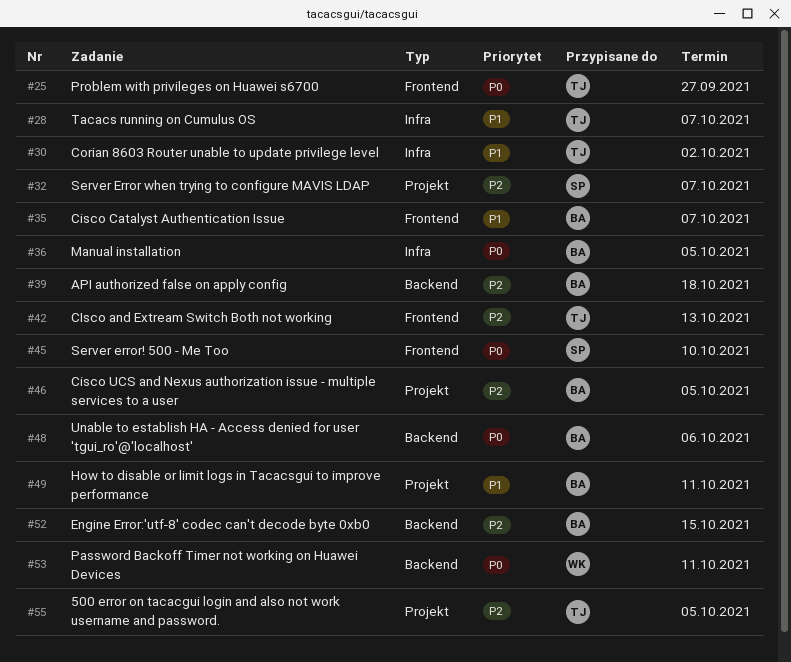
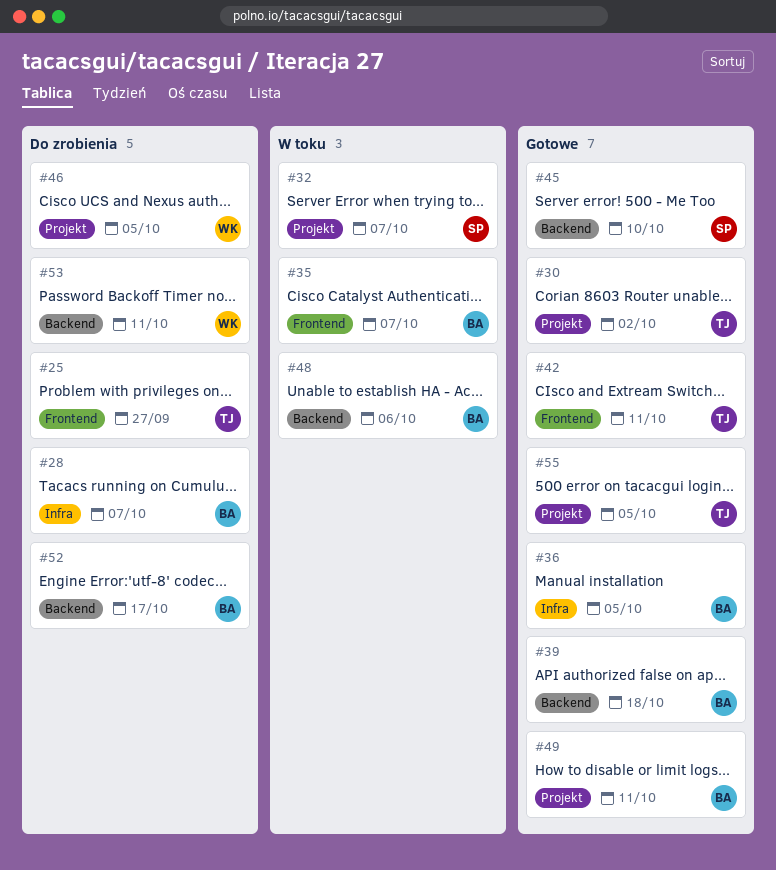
#28, owner: TJ -> BA
#30, label: Infra -> Projekt
#42, due: Oct 13 -> Oct 11
#45, label: Frontend -> Backend
#46, owner: BA -> WK
#52, due: Oct 15 -> Oct 17

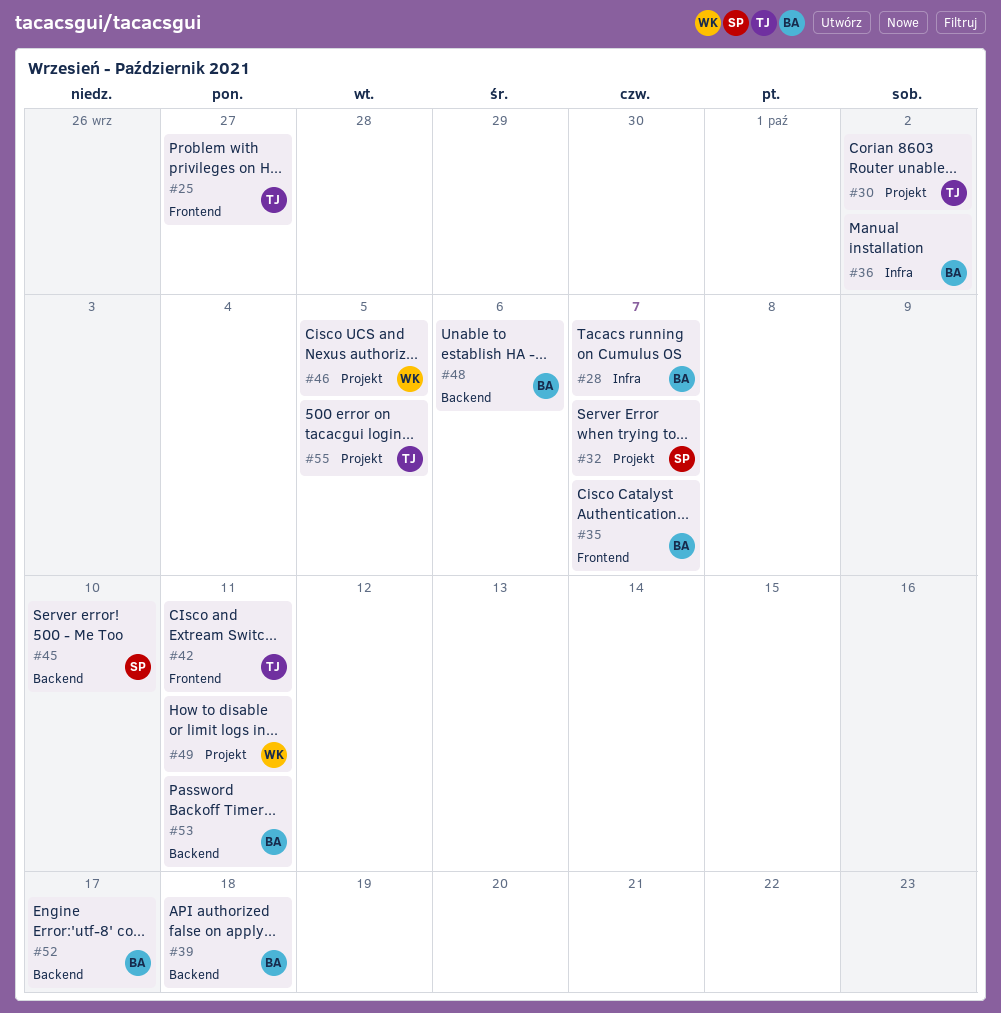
#36, due: Oct 5 -> Oct 2
#49, owner: BA -> WK
#53, owner: WK -> BA

